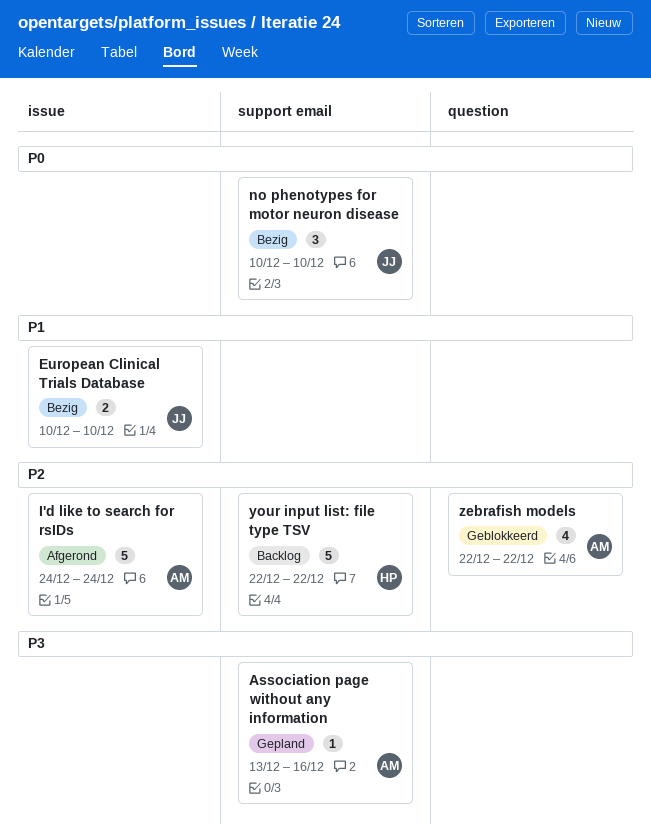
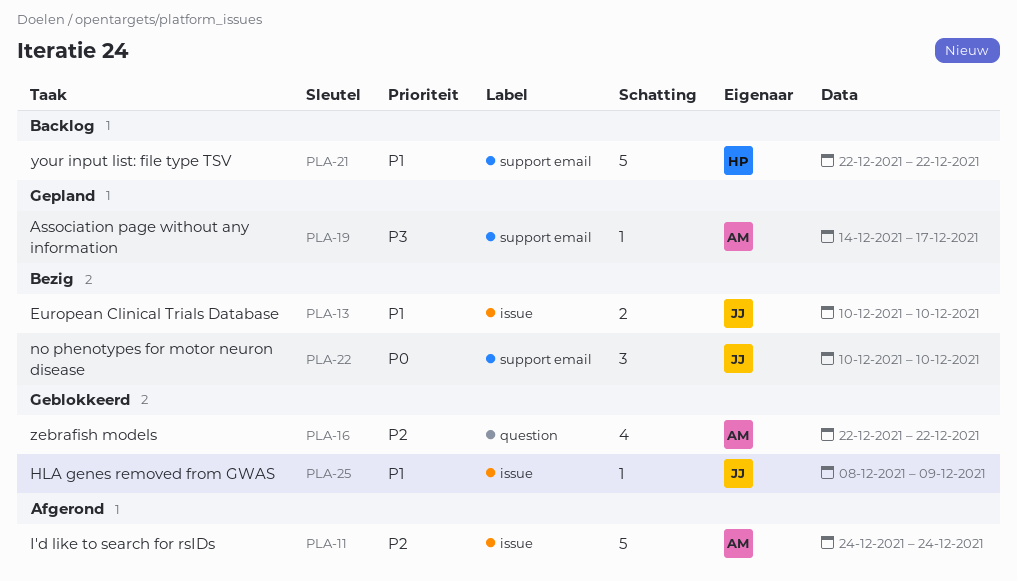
Association page without any information, start: Dec 13 -> Dec 14
Association page without any information, due: Dec 16 -> Dec 17
HLA genes removed from GWAS: none -> present
your input list: file type TSV, priority: P2 -> P1

